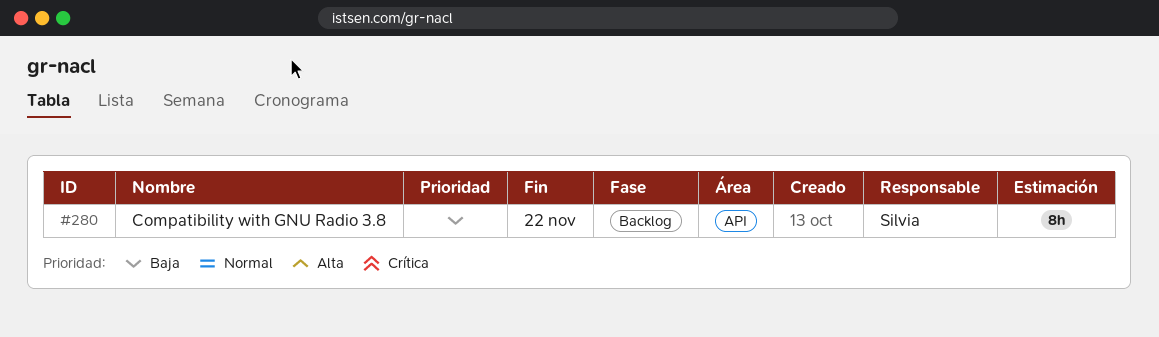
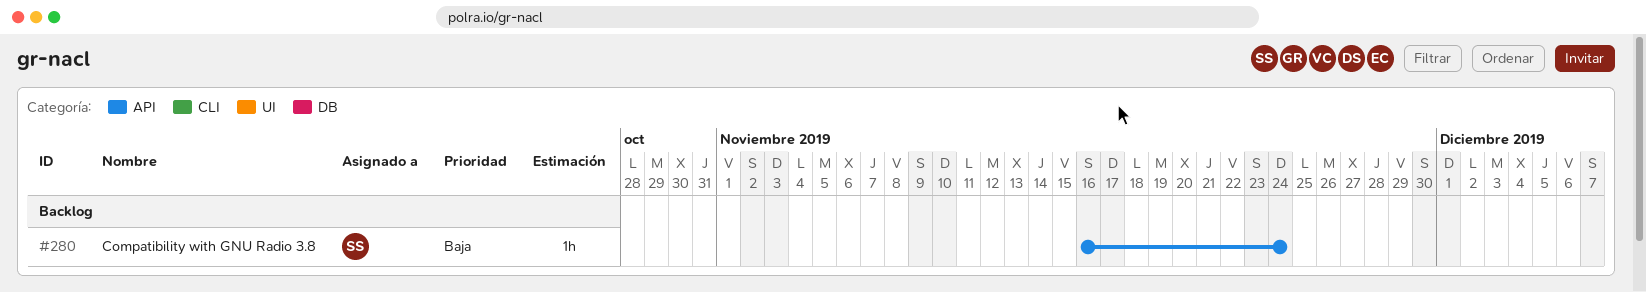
#280, estimate: 8h -> 1h
#280, due: Nov 22 -> Nov 24

